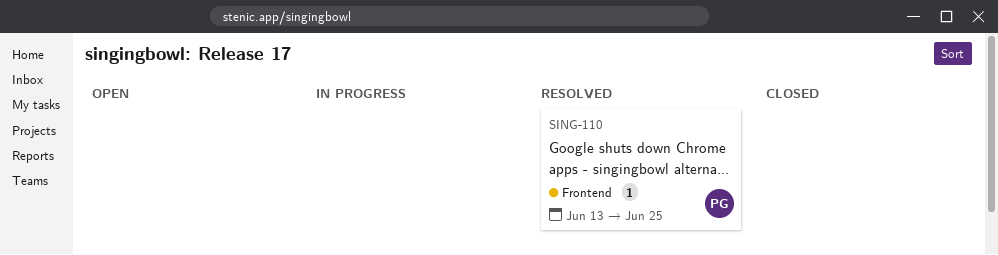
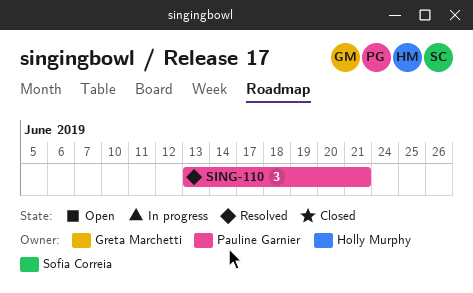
SING-110, estimate: 1 -> 3
SING-110, due: Jun 25 -> Jun 21

